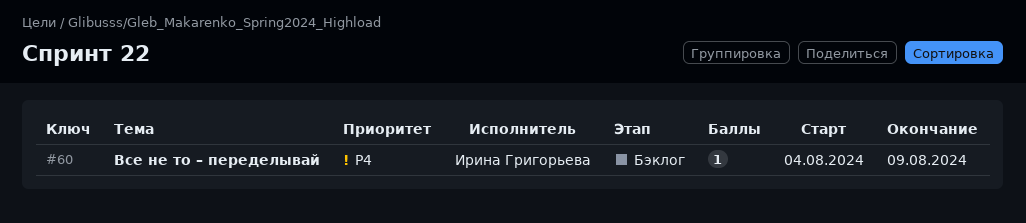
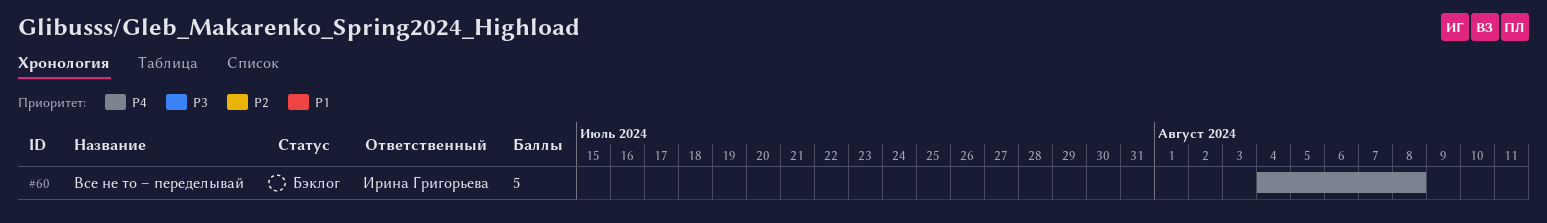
#60, estimate: 1 -> 5
#60, due: Aug 9 -> Aug 8

